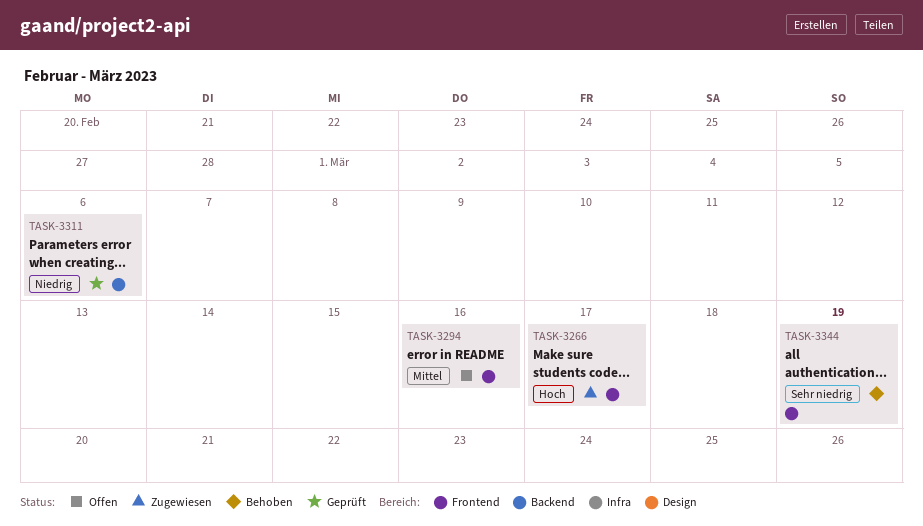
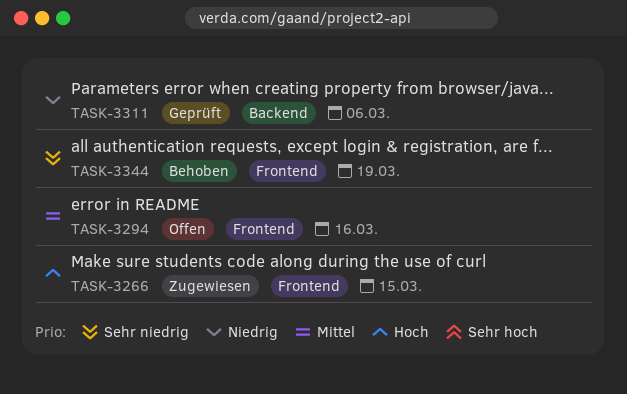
TASK-3266, due: Mar 17 -> Mar 15

